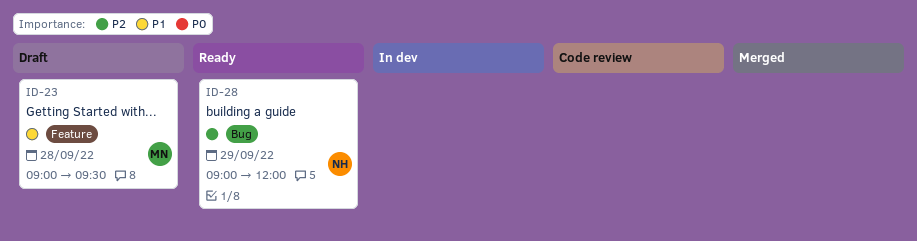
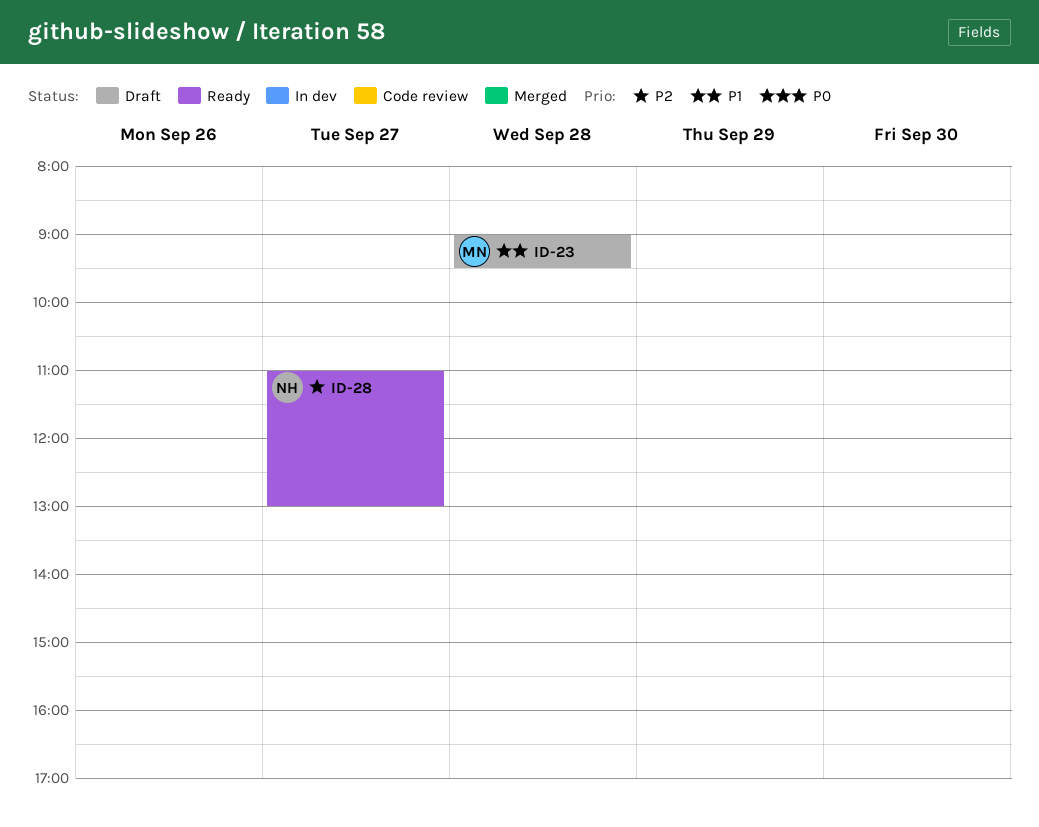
ID-28, day: Sep 29 -> Sep 27
ID-28, begins: 09:00 -> 11:00
ID-28, ends: 12:00 -> 13:00

